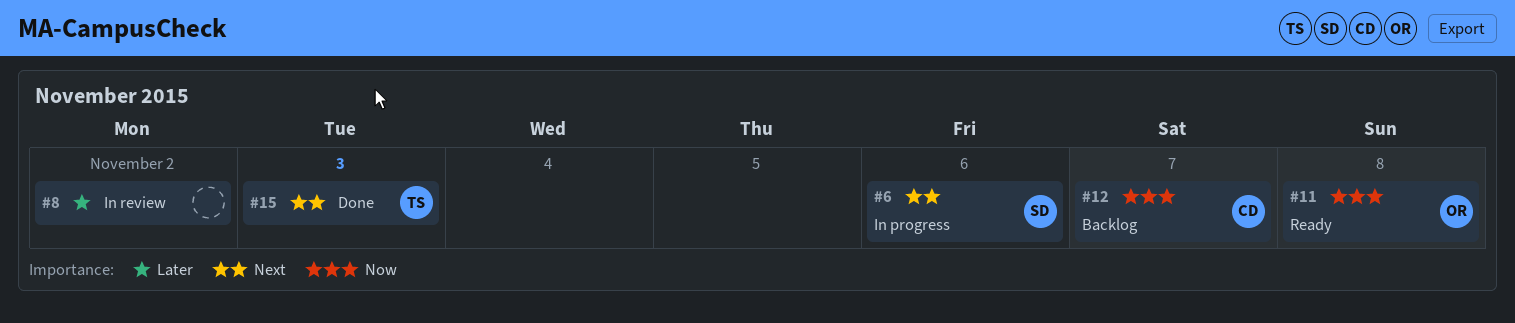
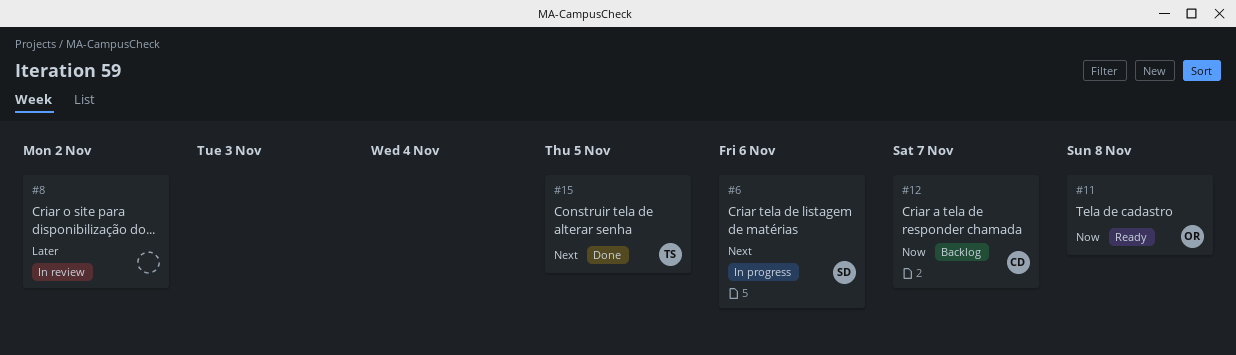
#15, due: Nov 3 -> Nov 5

